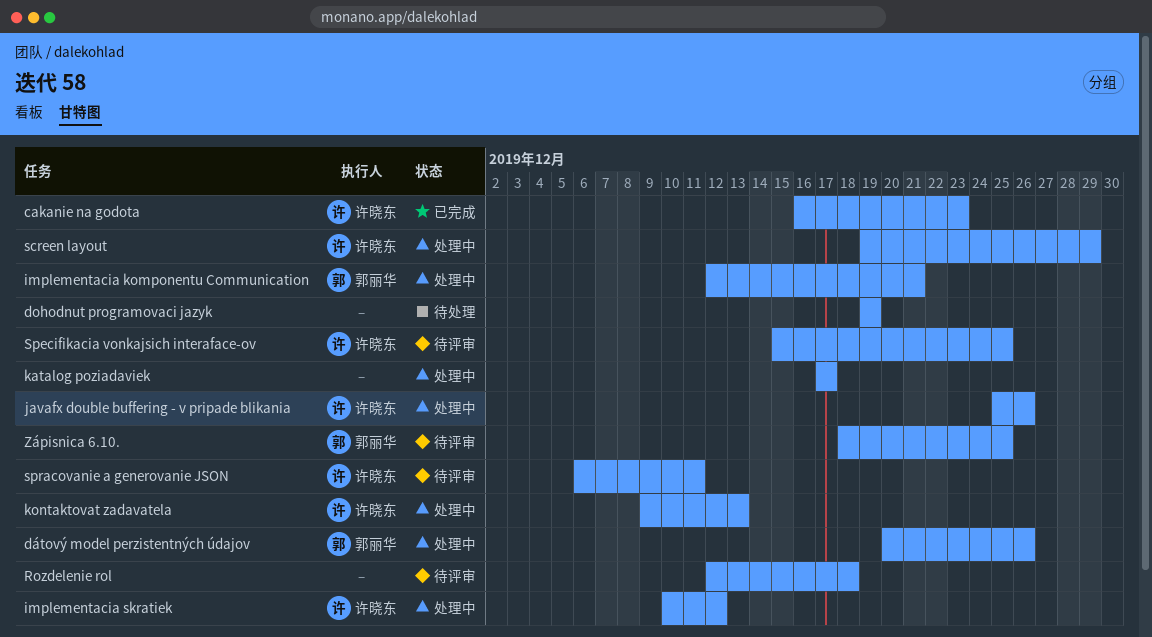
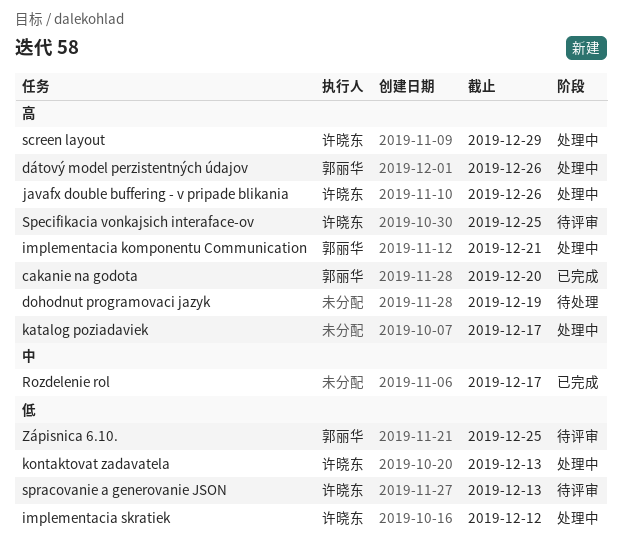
cakanie na godota, owner: 许晓东 -> 郭丽华
cakanie na godota, due: Dec 23 -> Dec 20
Rozdelenie rol, status: 待评审 -> 已完成
Rozdelenie rol, due: Dec 18 -> Dec 17
spracovanie a generovanie JSON, due: Dec 11 -> Dec 13

